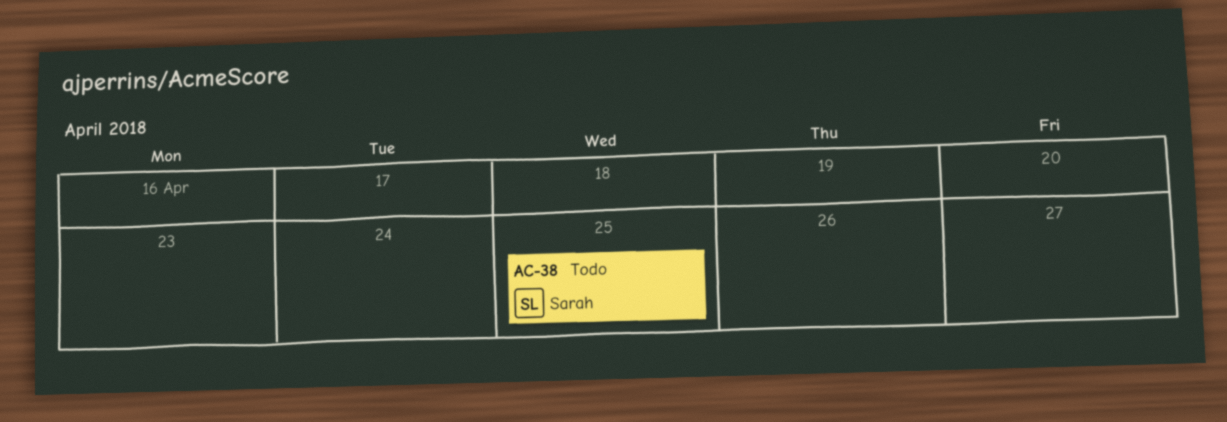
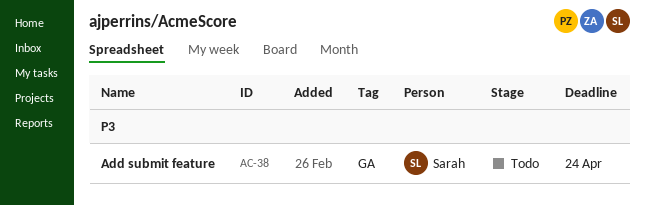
AC-38, due: Apr 25 -> Apr 24

